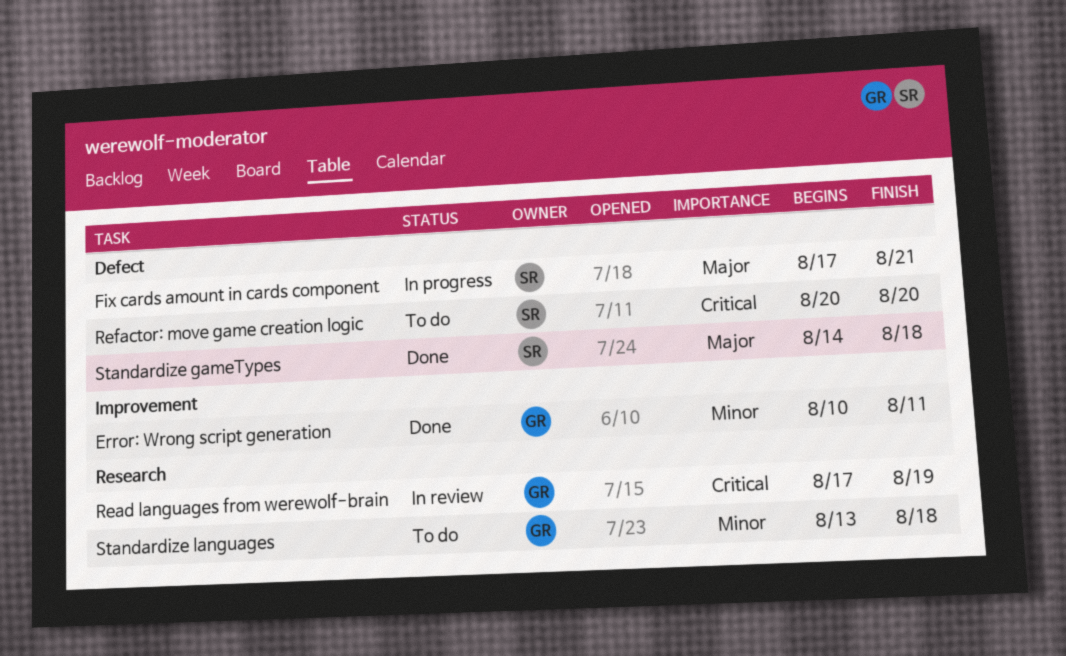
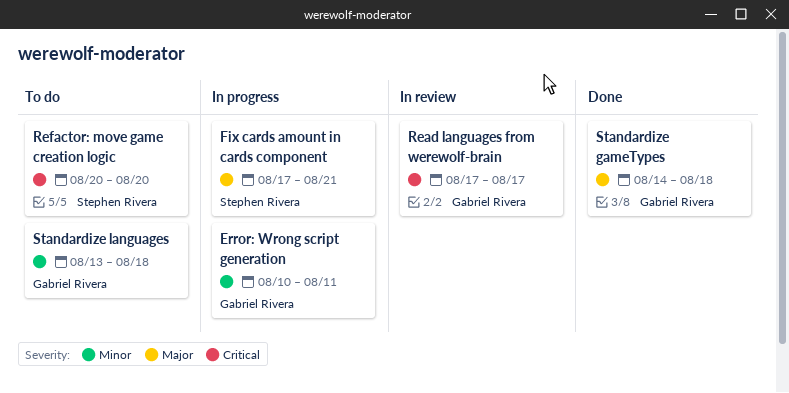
Error: Wrong script generation, status: Done -> In progress
Read languages from werewolf-brain, due: Aug 19 -> Aug 17
Standardize gameTypes, owner: Stephen Rivera -> Gabriel Rivera

